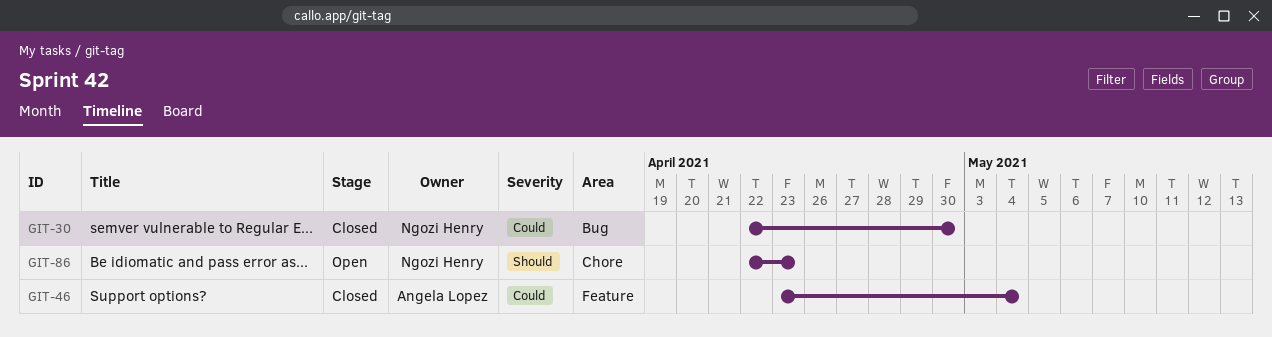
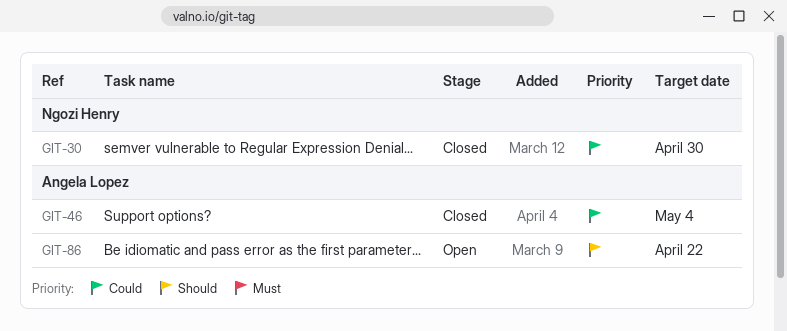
GIT-86, owner: Ngozi Henry -> Angela Lopez
GIT-86, due: Apr 23 -> Apr 22

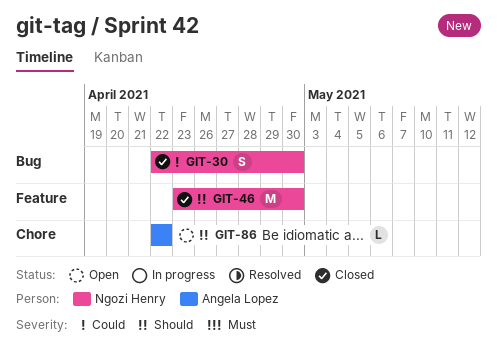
GIT-46, owner: Angela Lopez -> Ngozi Henry
GIT-46, priority: Could -> Should
GIT-46, due: May 4 -> Apr 30

